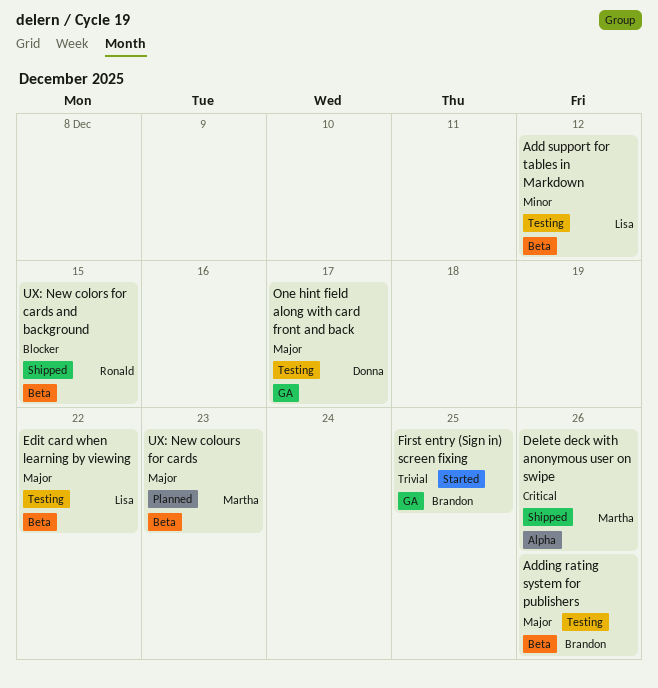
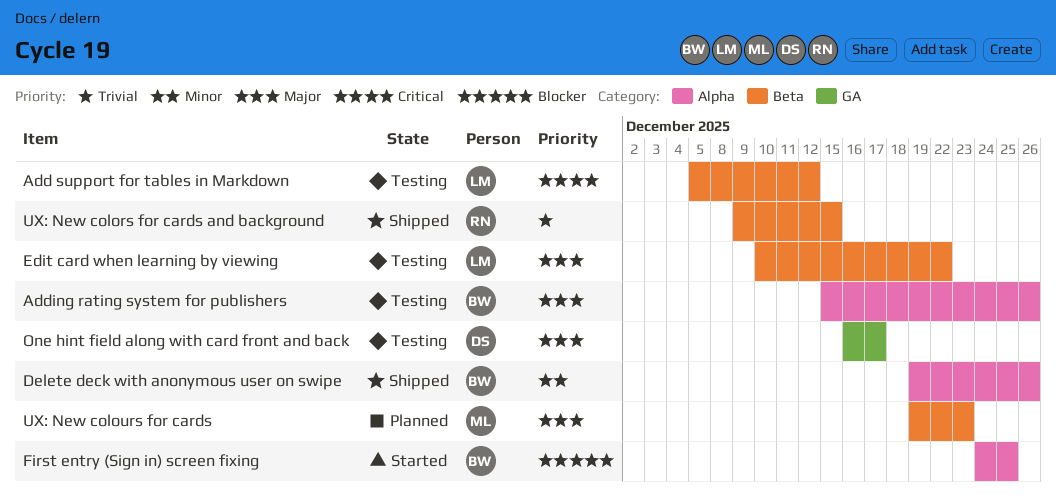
Add support for tables in Markdown, priority: Minor -> Critical
Adding rating system for publishers, label: Beta -> Alpha
Delete deck with anonymous user on swipe, owner: Martha -> Brandon
Delete deck with anonymous user on swipe, priority: Critical -> Minor
First entry (Sign in) screen fixing, priority: Trivial -> Blocker
First entry (Sign in) screen fixing, label: GA -> Alpha
UX: New colors for cards and background, priority: Blocker -> Trivial

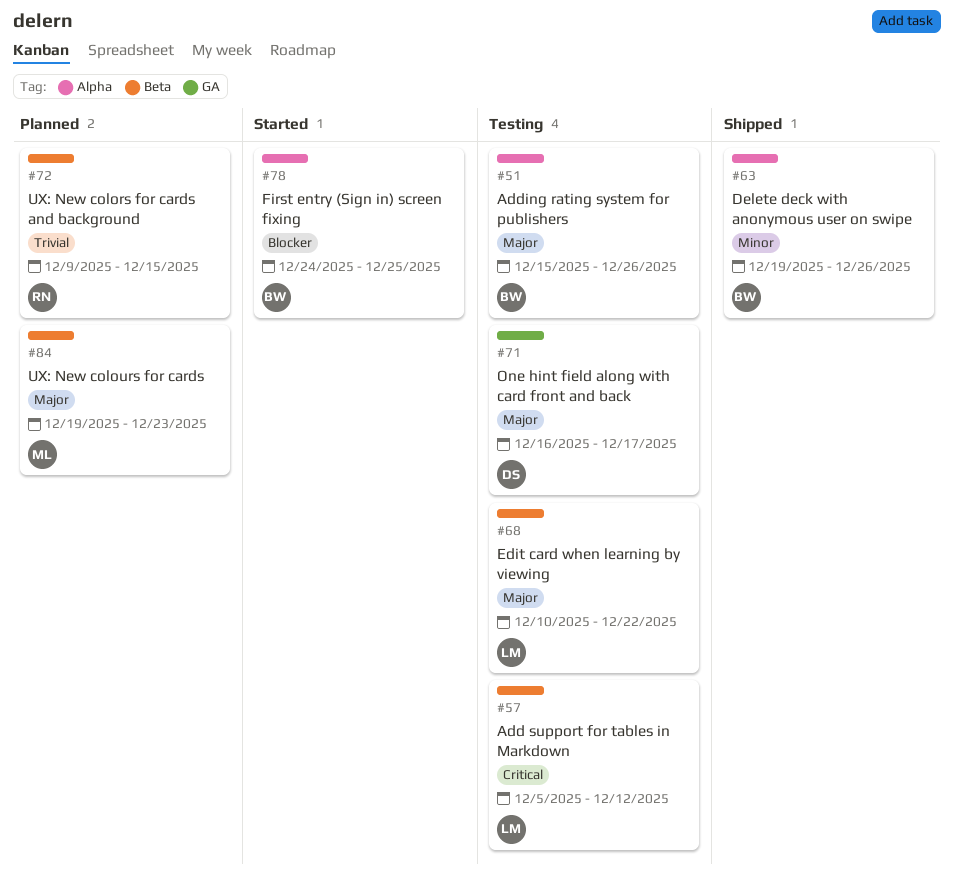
UX: New colors for cards and background, status: Shipped -> Planned

